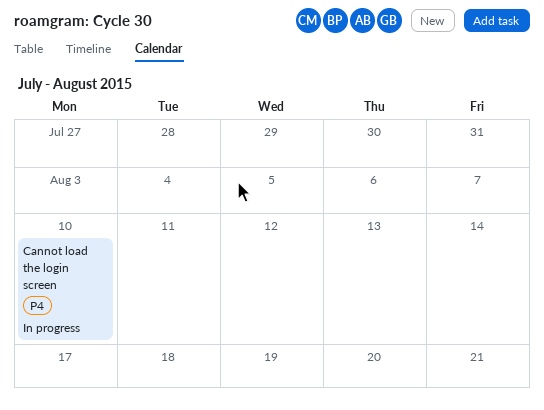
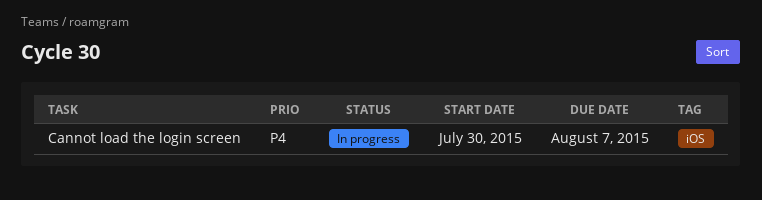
Cannot load the login screen, due: Aug 10 -> Aug 7

